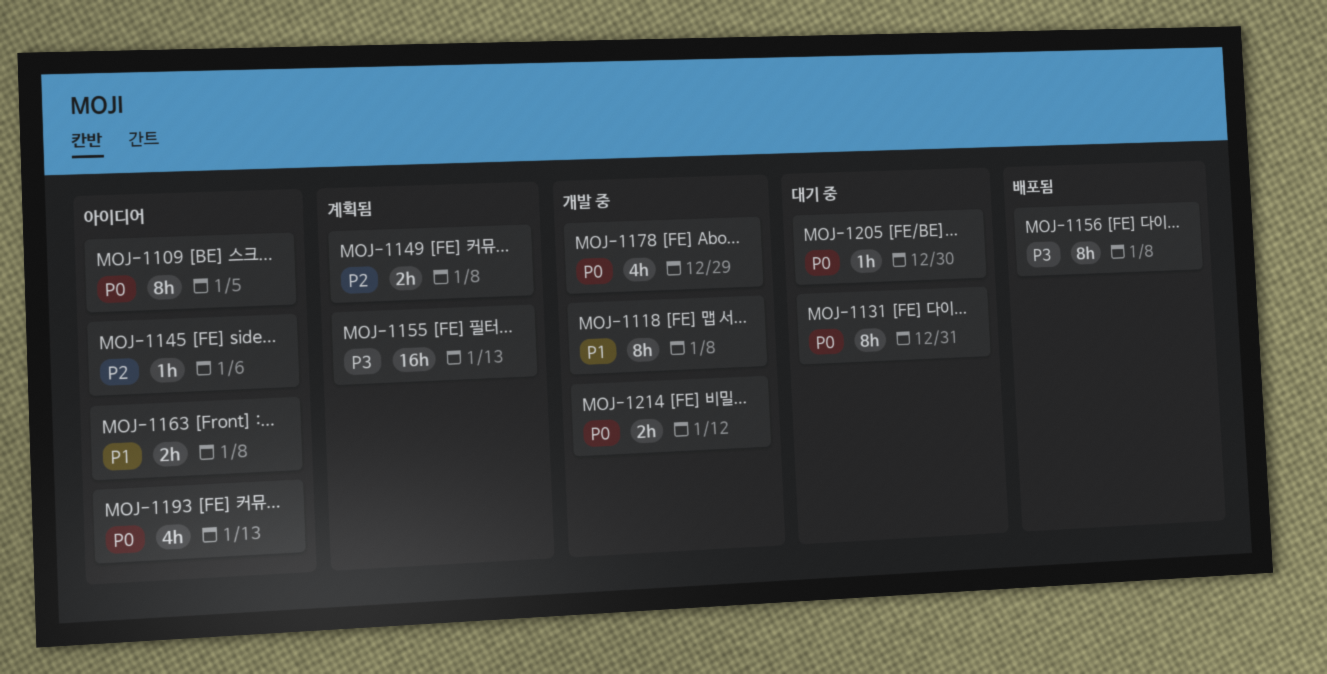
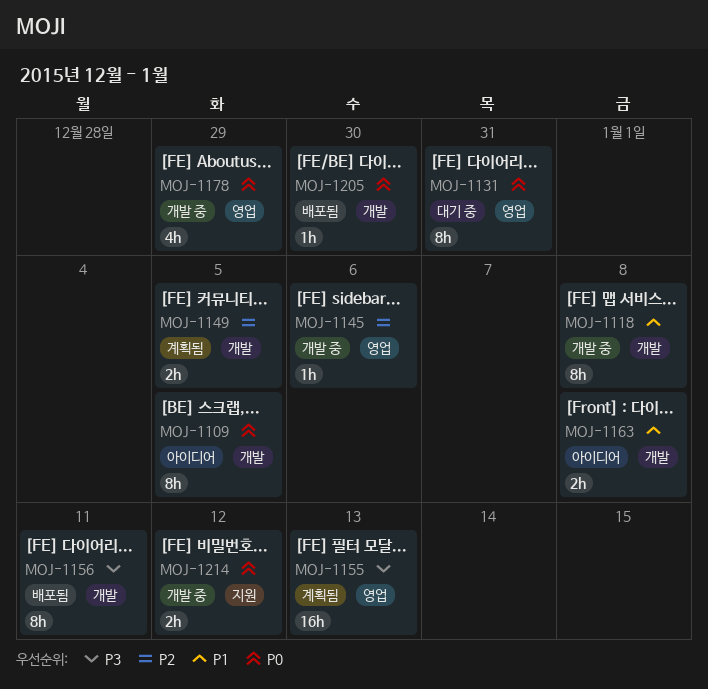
MOJ-1145, status: 아이디어 -> 개발 중
MOJ-1149, due: Jan 8 -> Jan 5
MOJ-1156, due: Jan 8 -> Jan 11
MOJ-1193: present -> none
MOJ-1205, status: 대기 중 -> 배포됨

